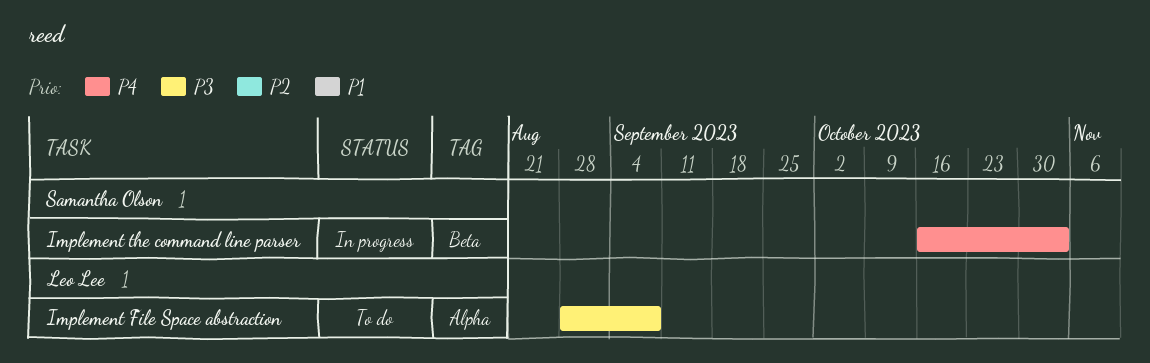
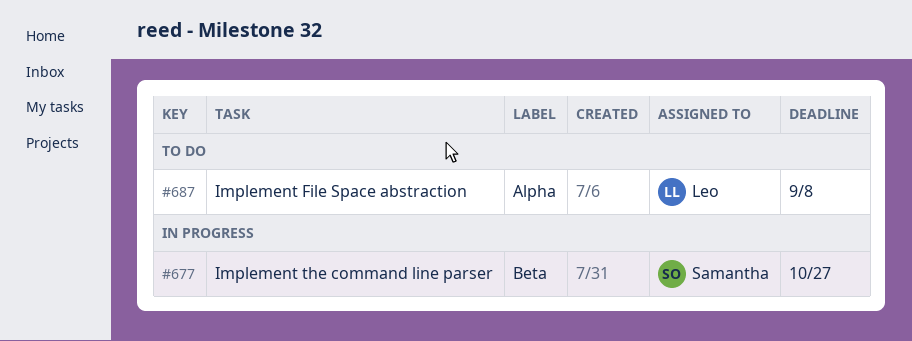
Implement the command line parser, due: Nov 3 -> Oct 27

